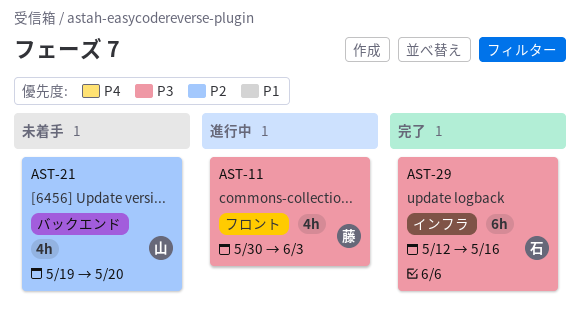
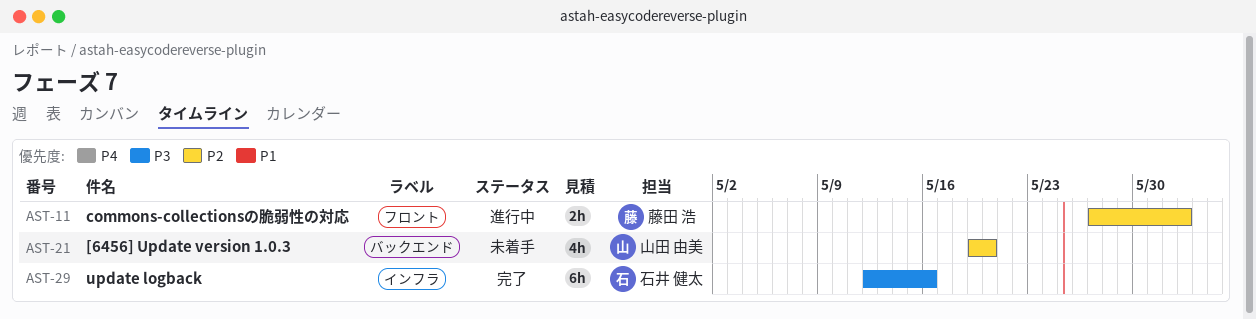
AST-11, priority: P3 -> P2
AST-11, estimate: 4h -> 2h
AST-11, start: May 30 -> May 27
AST-11, due: Jun 3 -> Jun 2

